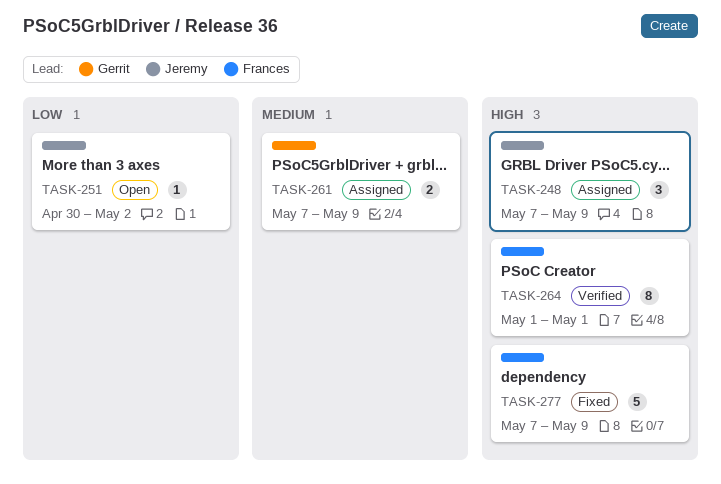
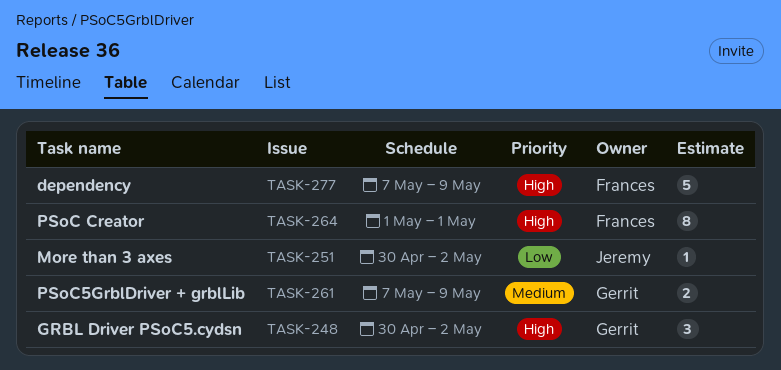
TASK-248, owner: Jeremy -> Gerrit
TASK-248, start: May 7 -> Apr 30
TASK-248, due: May 9 -> May 2

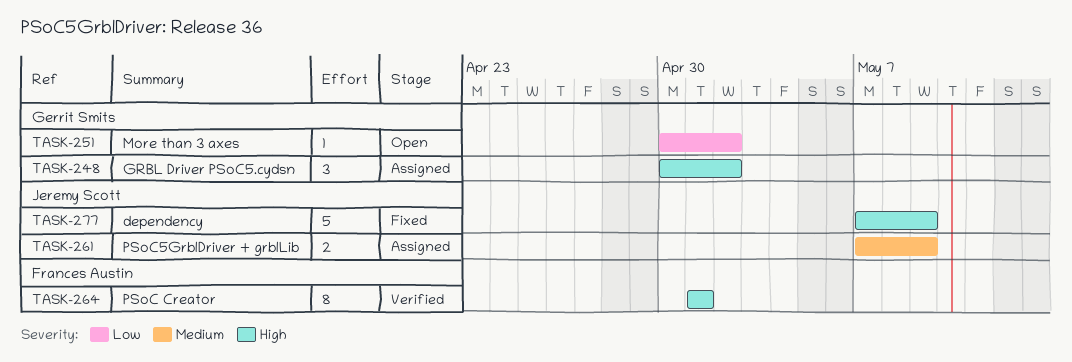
TASK-251, owner: Jeremy Scott -> Gerrit Smits
TASK-261, owner: Gerrit Smits -> Jeremy Scott
TASK-277, owner: Frances Austin -> Jeremy Scott

